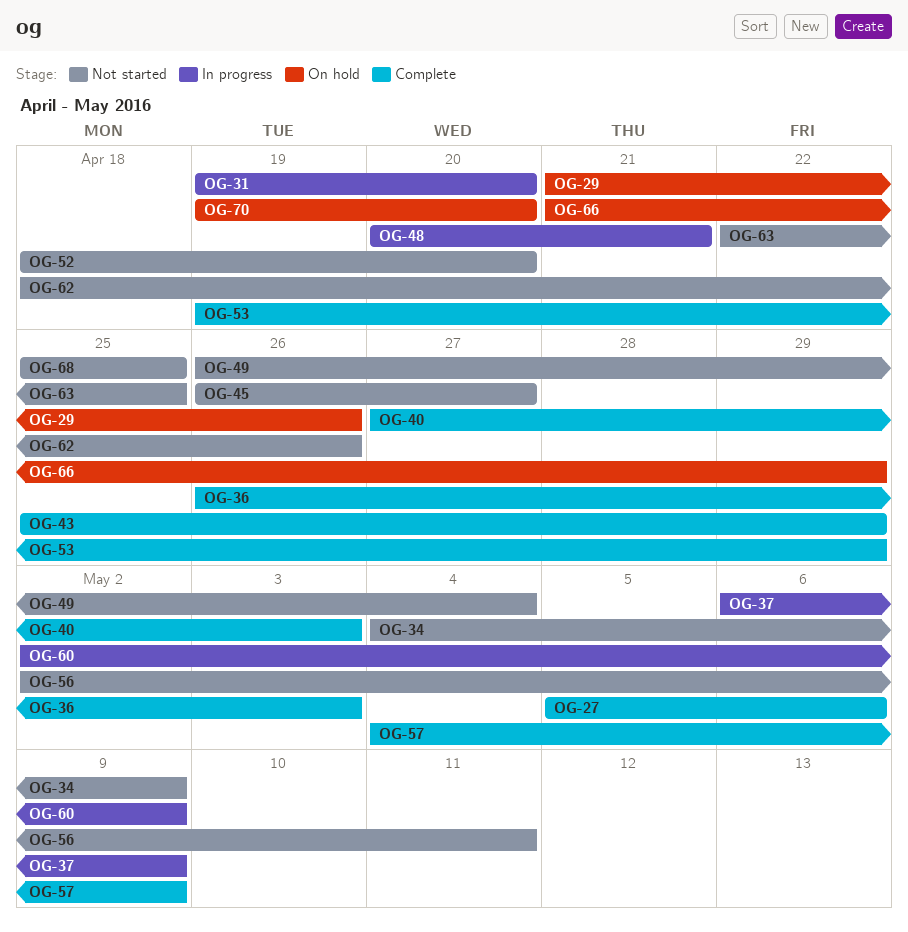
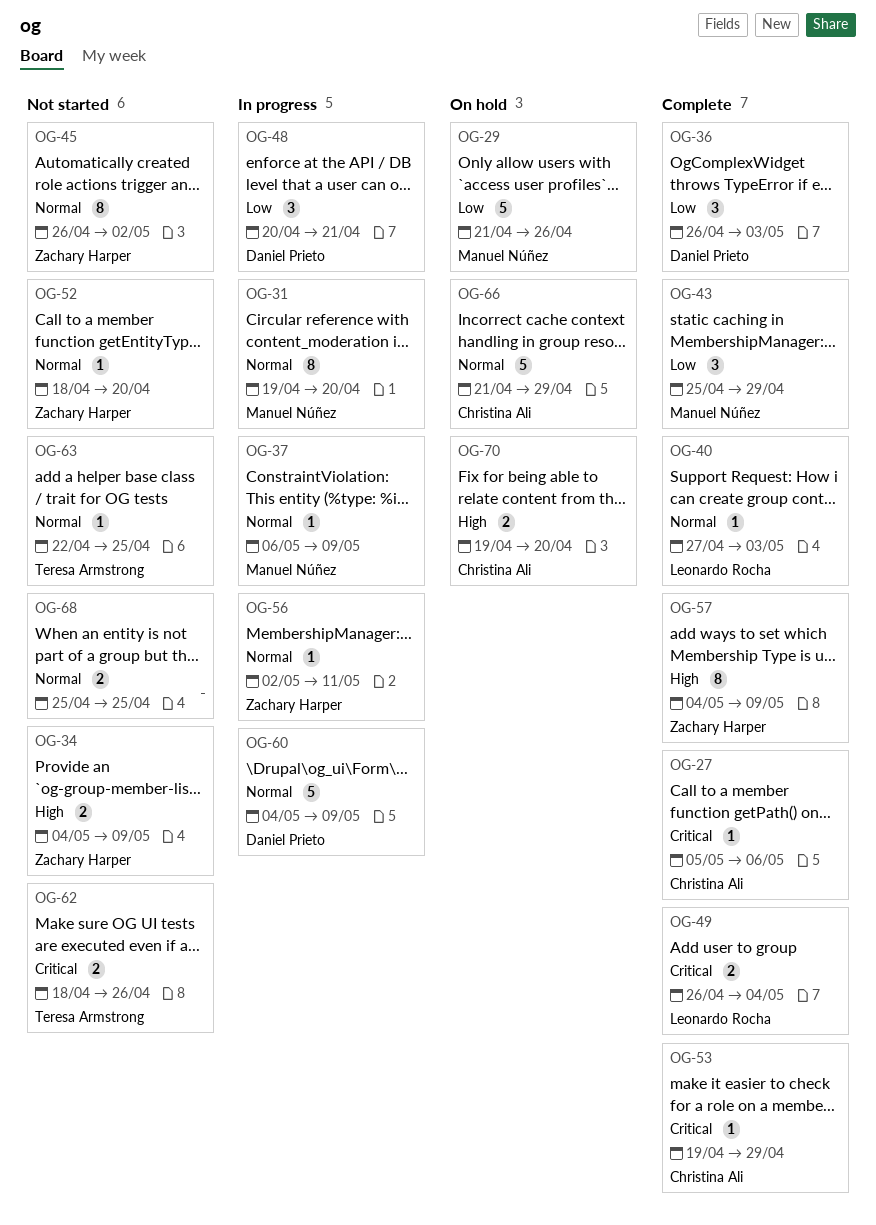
OG-45, due: Apr 27 -> May 2
OG-49, status: Not started -> Complete
OG-56, status: Not started -> In progress
OG-60, start: May 2 -> May 4

